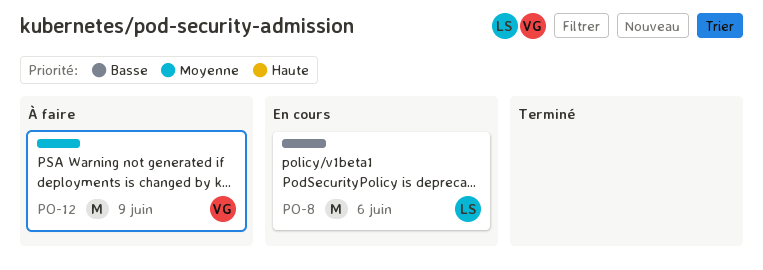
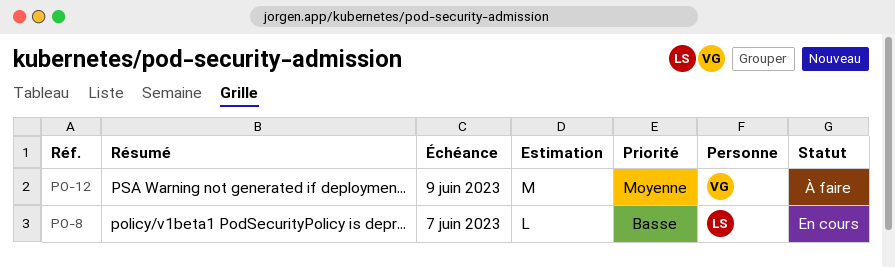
PO-8, estimate: M -> L
PO-8, due: Jun 6 -> Jun 7

